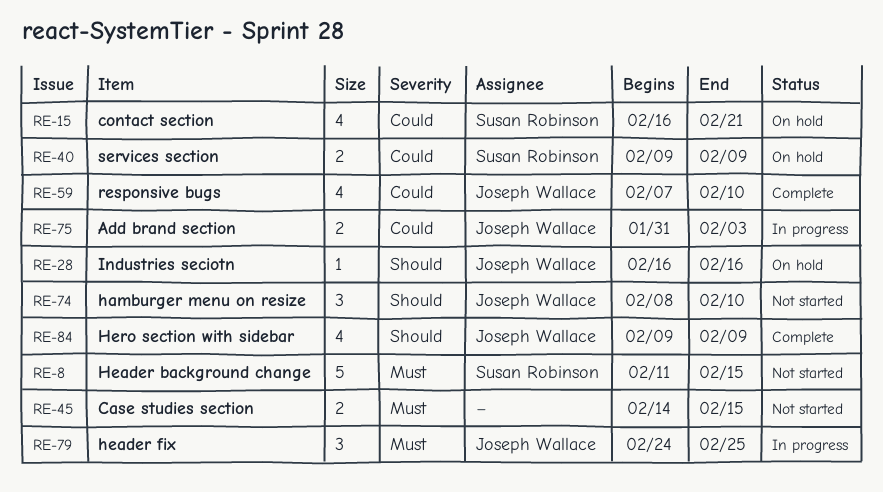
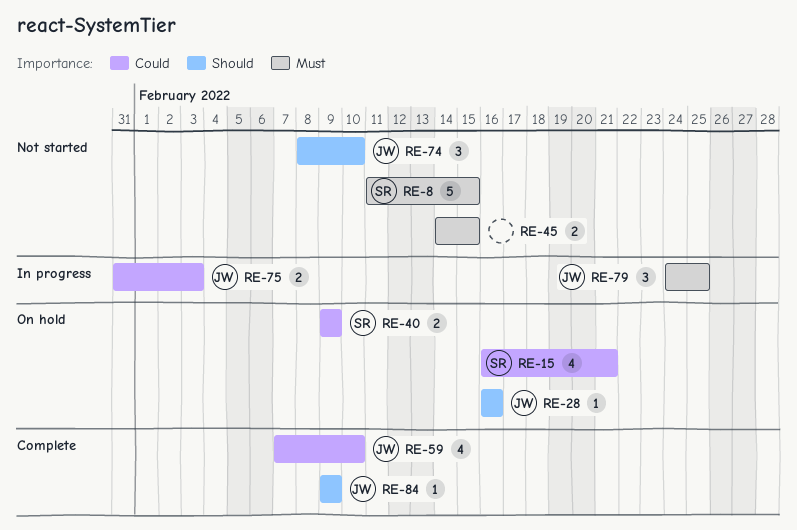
RE-84, estimate: 4 -> 1

